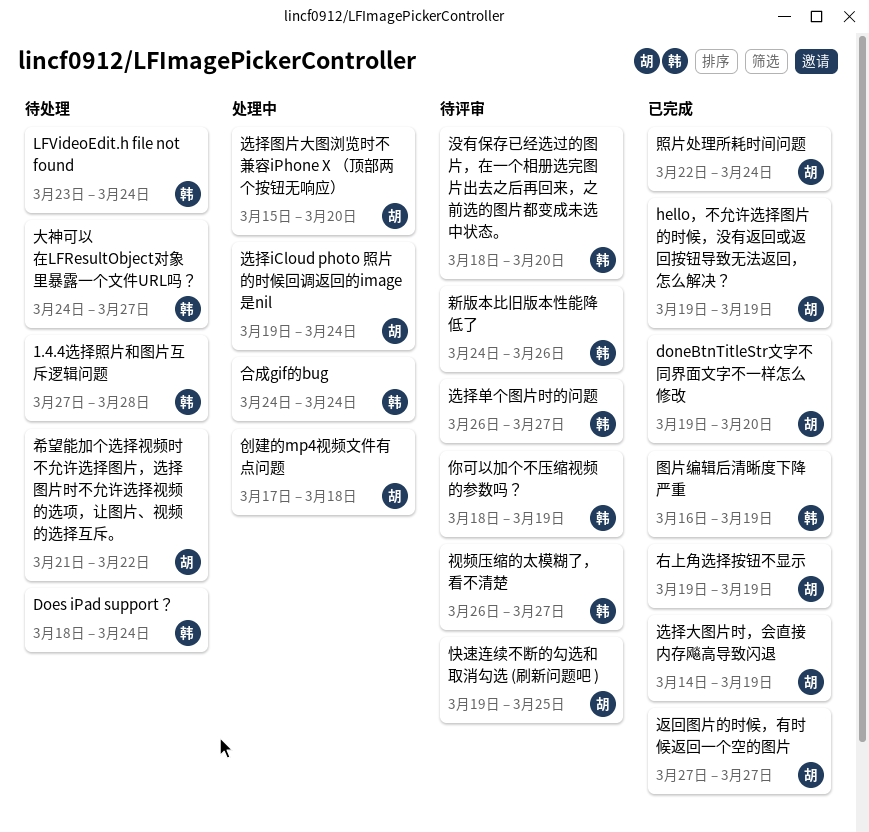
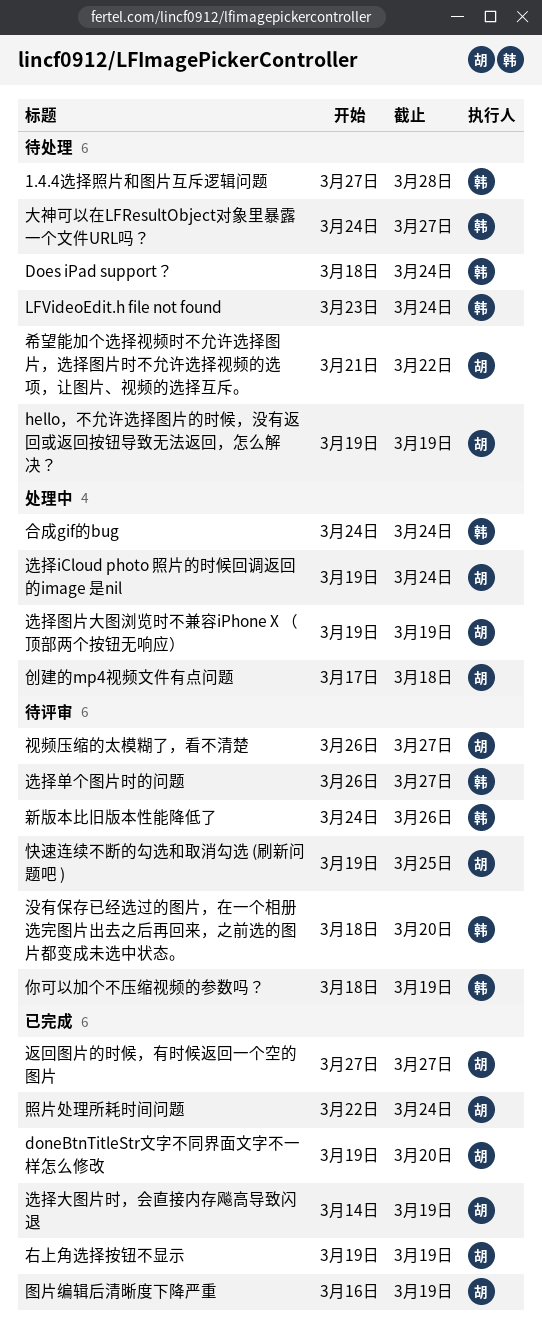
hello，不允许选择图片的时候，没有返回或返回按钮导致无法返回，怎么解决？, status: 已完成 -> 待处理
图片编辑后清晰度下降严重, owner: 韩 -> 胡
视频压缩的太模糊了，看不清楚, owner: 韩 -> 胡
选择图片大图浏览时不兼容iPhone X （顶部两个按钮无响应）, start: Mar 15 -> Mar 19
选择图片大图浏览时不兼容iPhone X （顶部两个按钮无响应）, due: Mar 20 -> Mar 19

